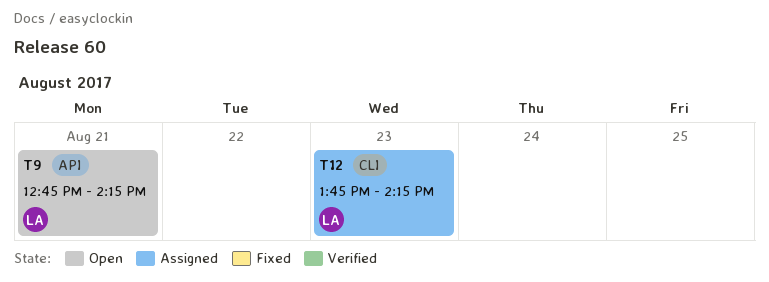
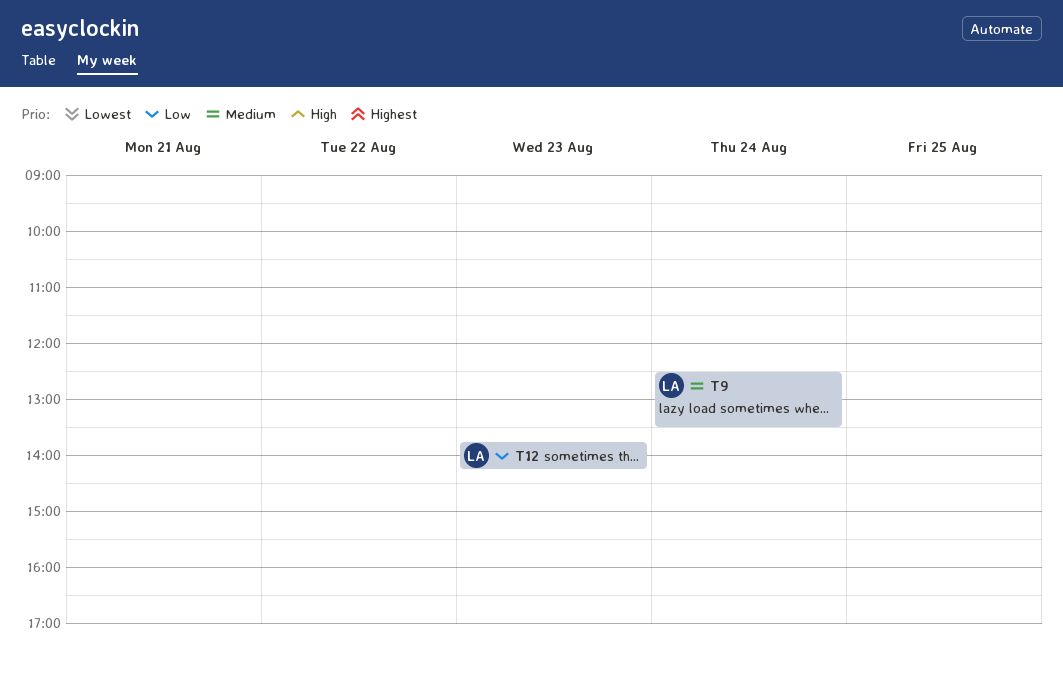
T9, day: Aug 21 -> Aug 24
T9, begins: 12:45 -> 12:30
T9, ends: 14:15 -> 13:30

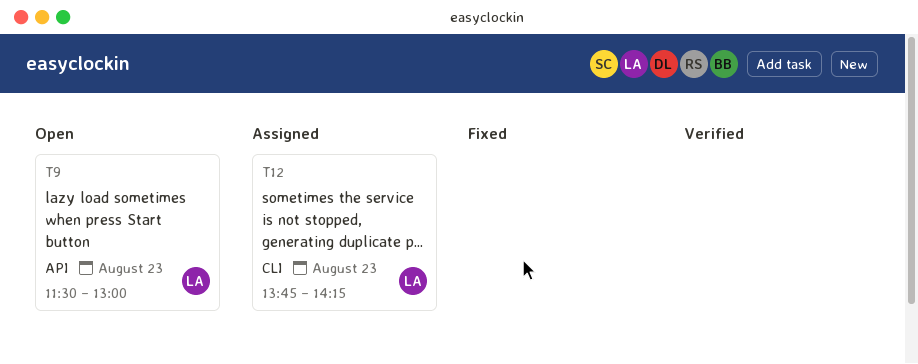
T9, day: Aug 24 -> Aug 23
T9, begins: 12:30 -> 11:30
T9, ends: 13:30 -> 13:00

